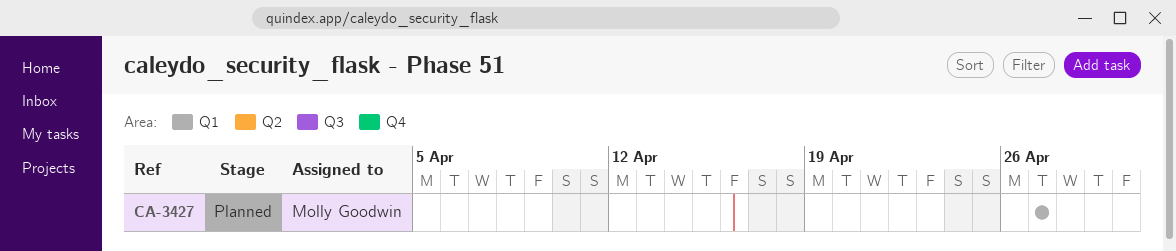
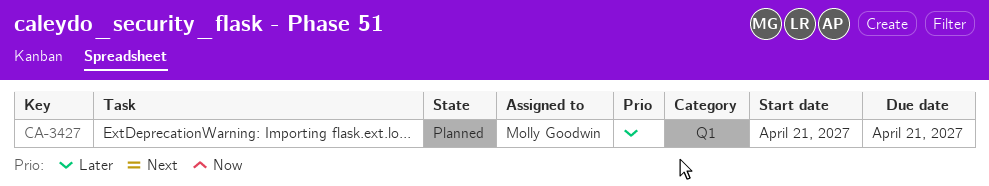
CA-3427, start: Apr 27 -> Apr 21
CA-3427, due: Apr 27 -> Apr 21

